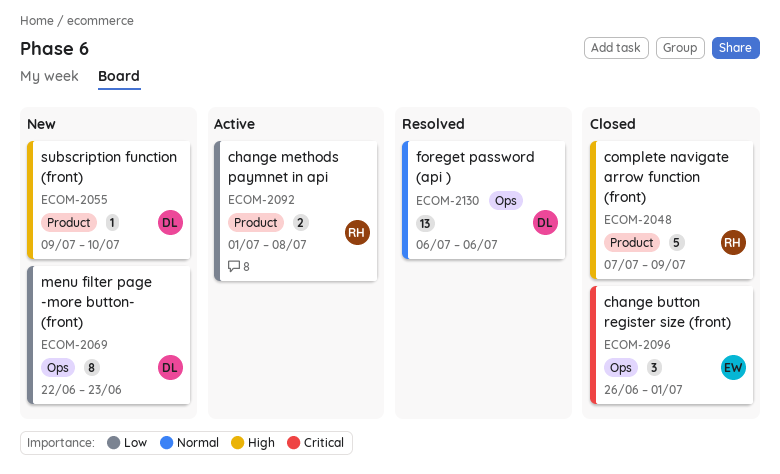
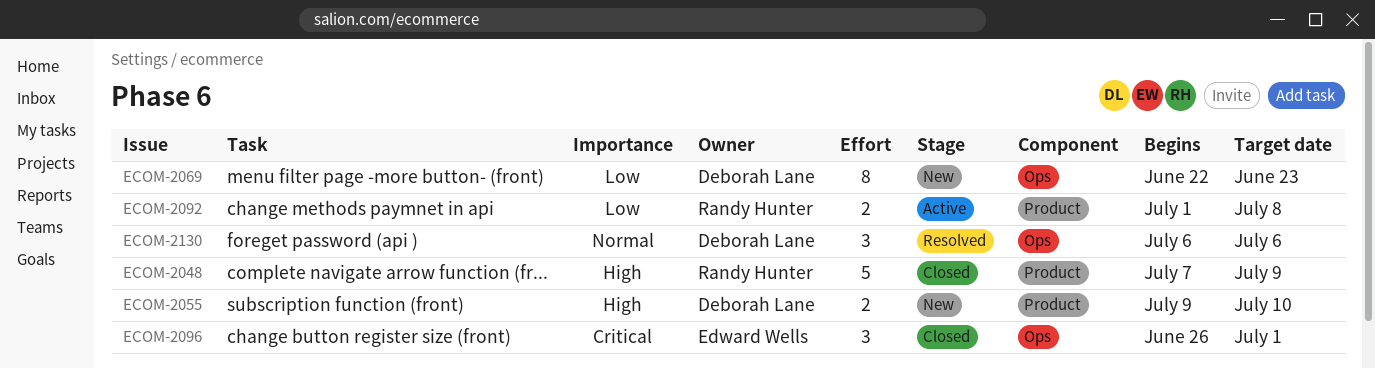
ECOM-2055, estimate: 1 -> 2
ECOM-2130, estimate: 13 -> 3

